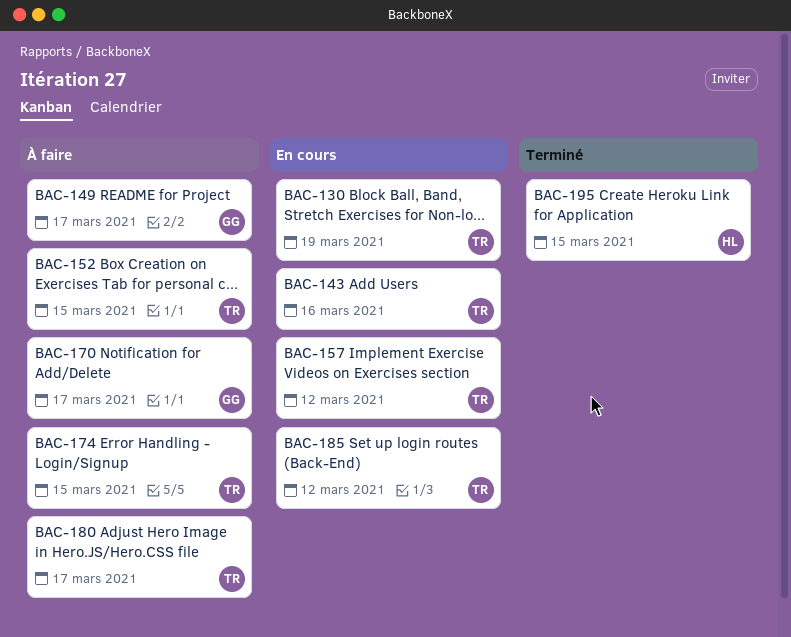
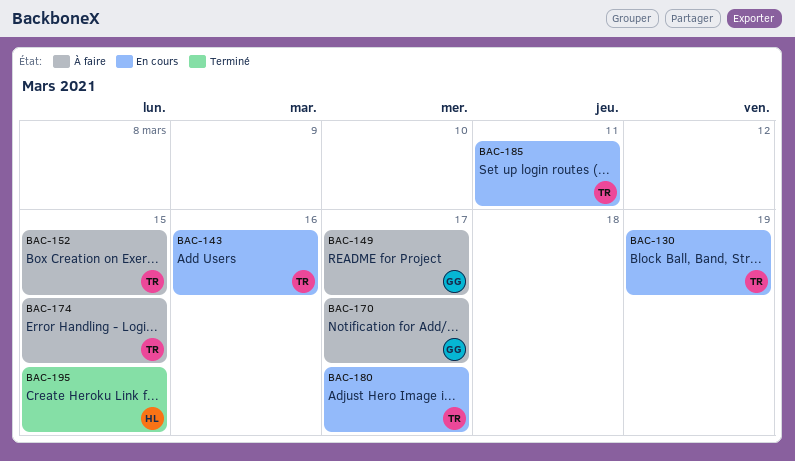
BAC-157: present -> none
BAC-180, status: À faire -> En cours
BAC-185, due: Mar 12 -> Mar 11

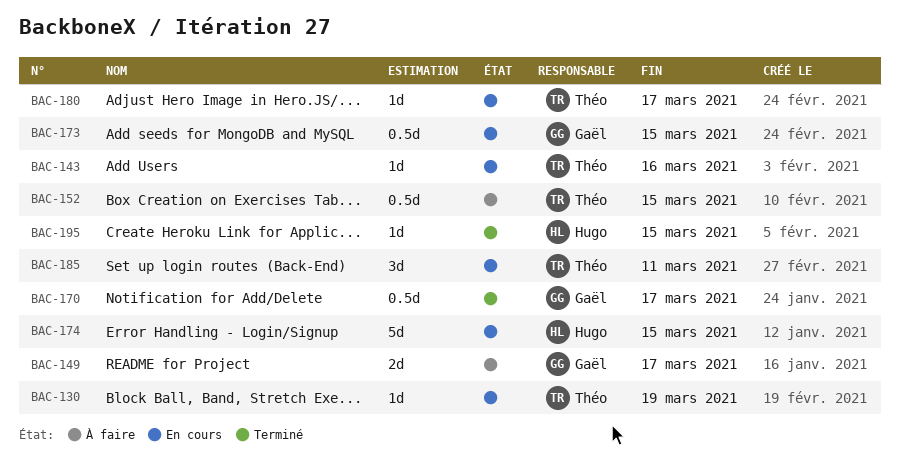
BAC-170, status: À faire -> Terminé
BAC-173: none -> present
BAC-174, status: À faire -> En cours
BAC-174, owner: Théo -> Hugo

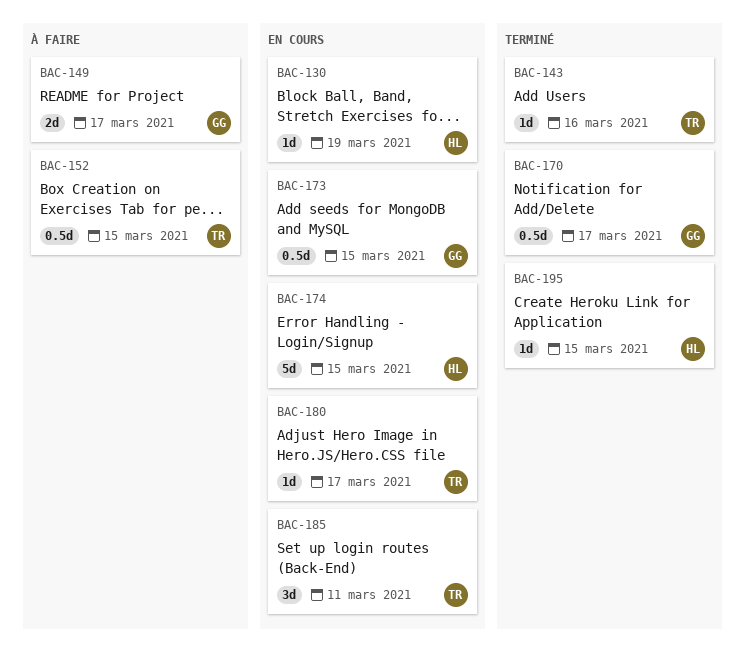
BAC-130, owner: Théo -> Hugo
BAC-143, status: En cours -> Terminé

